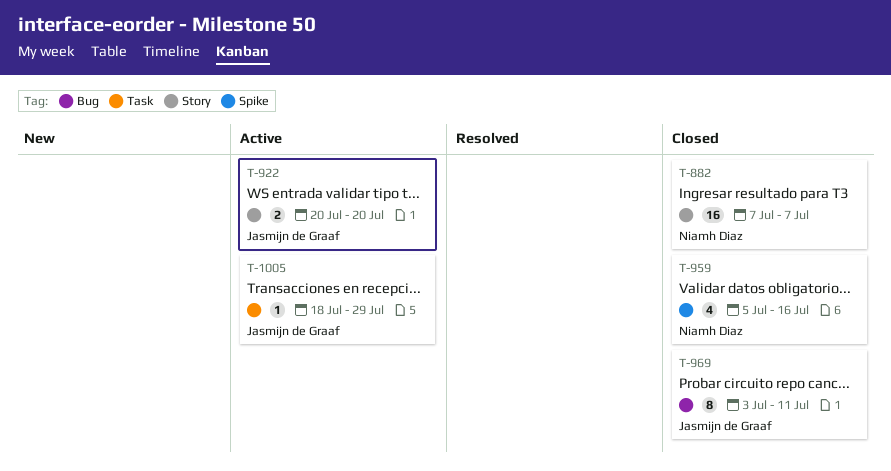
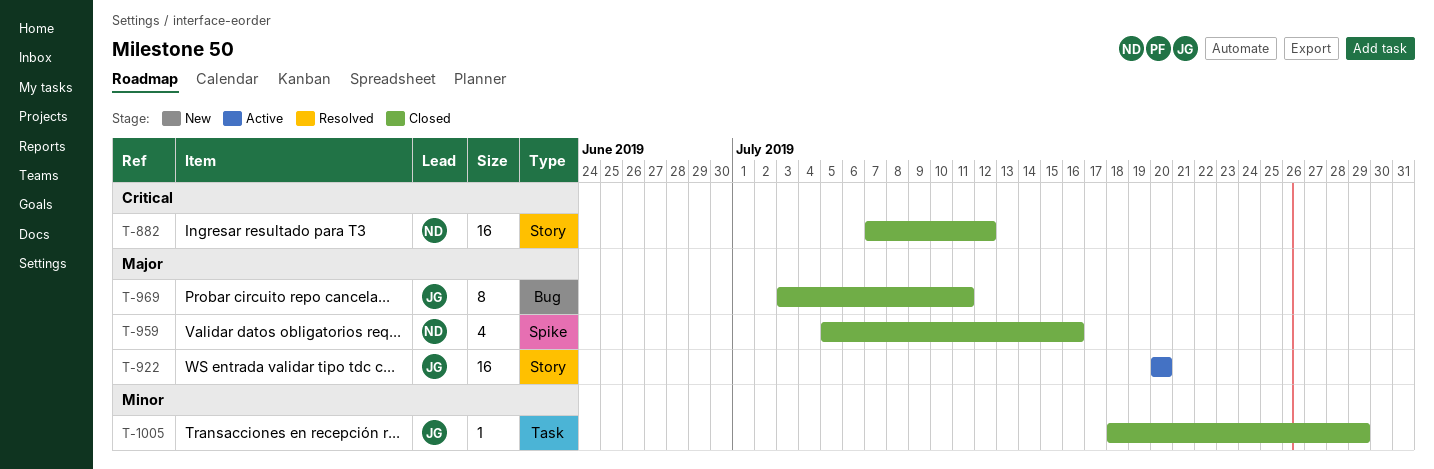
T-882, due: Jul 7 -> Jul 12
T-922, estimate: 2 -> 16
T-1005, status: Active -> Closed

